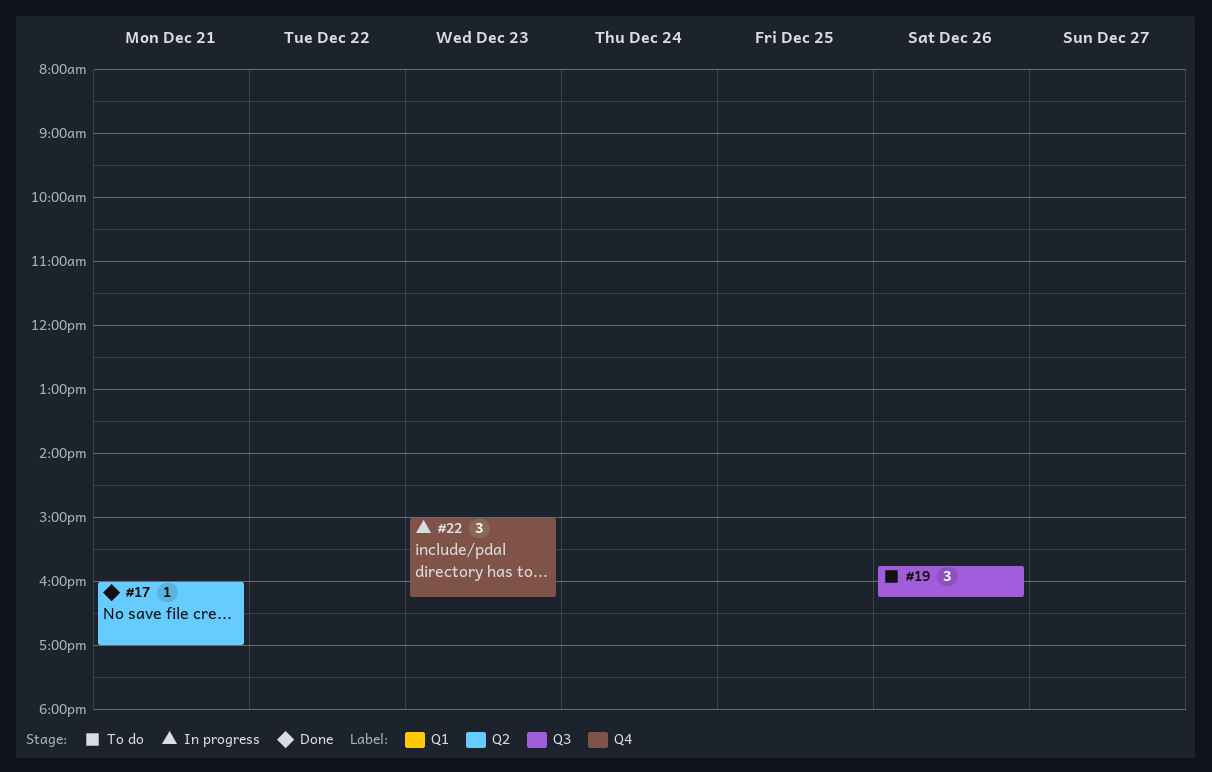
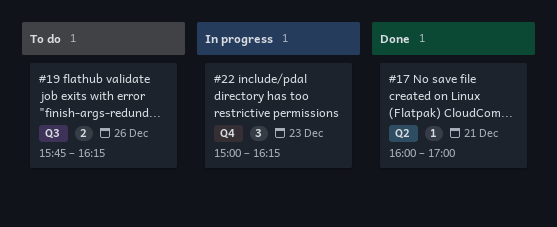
#19, estimate: 3 -> 2

